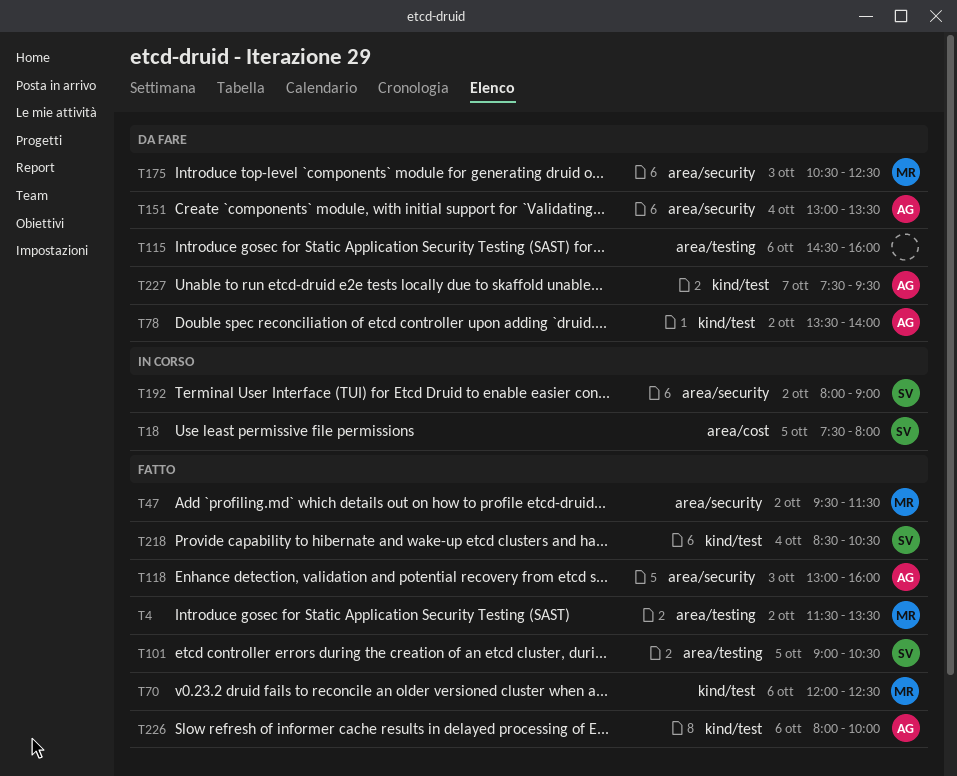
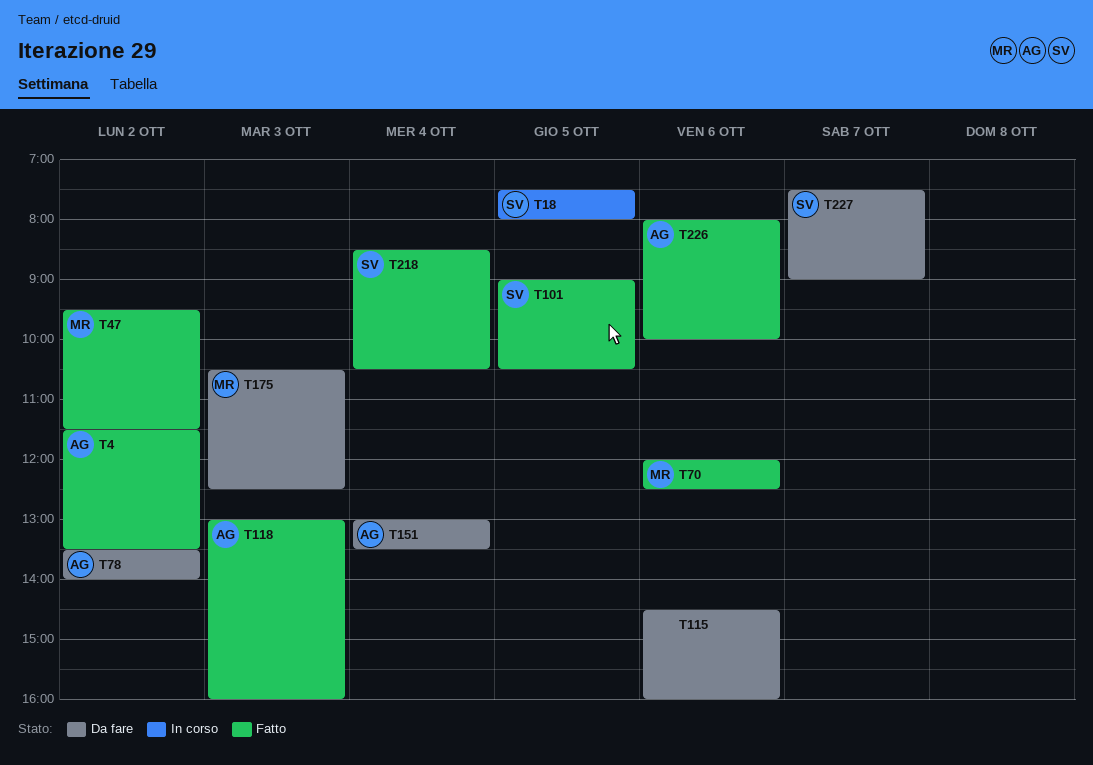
T4, owner: MR -> AG
T192: present -> none
T227, owner: AG -> SV
T227, ends: 09:30 -> 09:00

